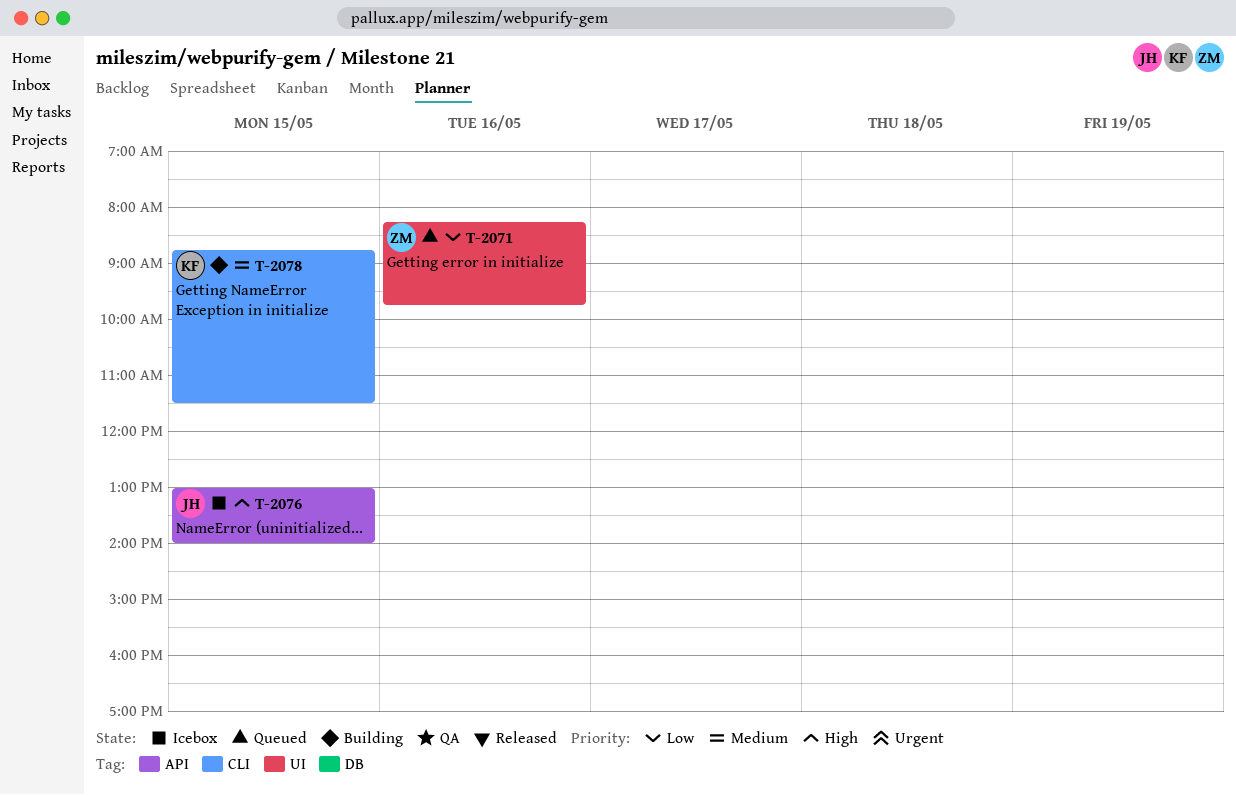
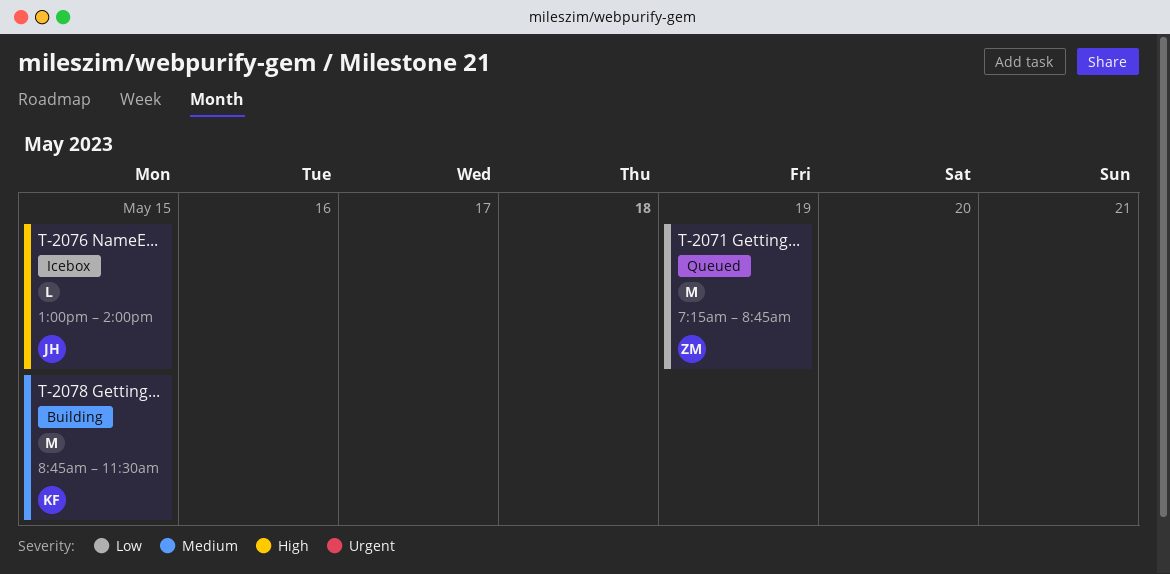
T-2071, day: May 16 -> May 19
T-2071, begins: 08:15 -> 07:15
T-2071, ends: 09:45 -> 08:45

